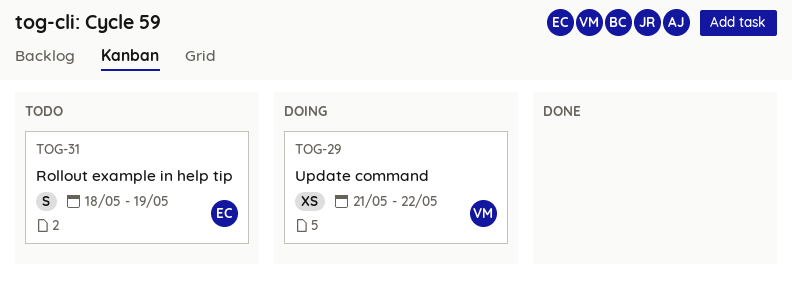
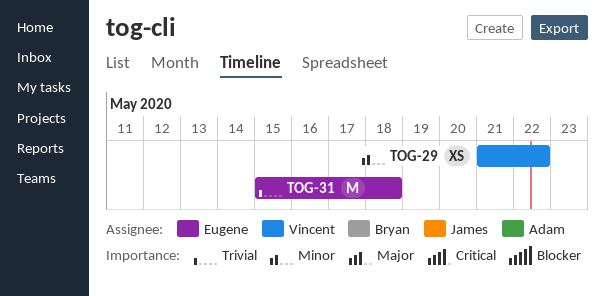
TOG-31, estimate: S -> M
TOG-31, start: May 18 -> May 15
TOG-31, due: May 19 -> May 18

